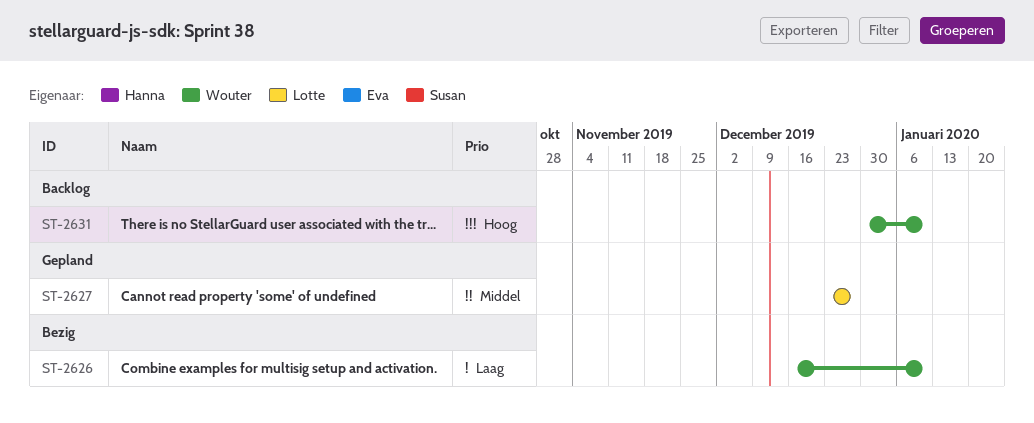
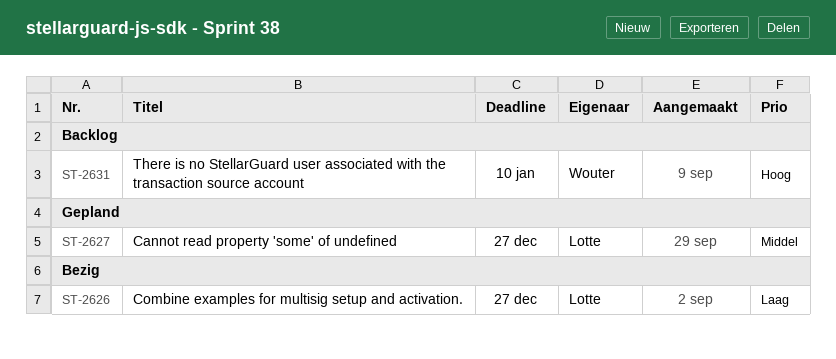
ST-2626, owner: Wouter -> Lotte
ST-2626, due: Jan 10 -> Dec 27

